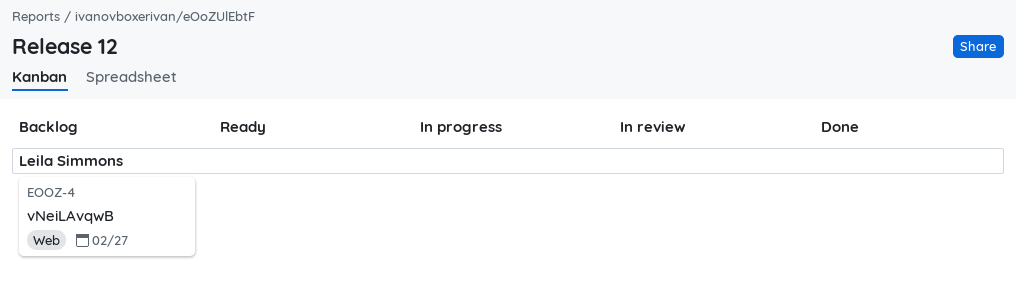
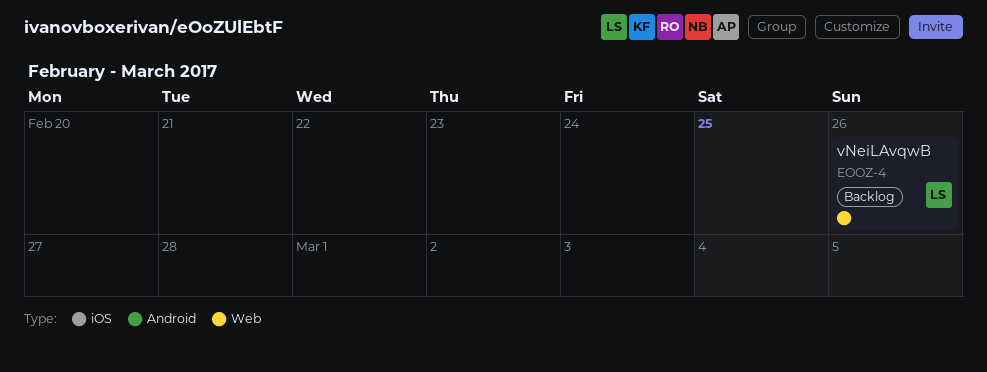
EOOZ-4, due: Feb 27 -> Feb 26

